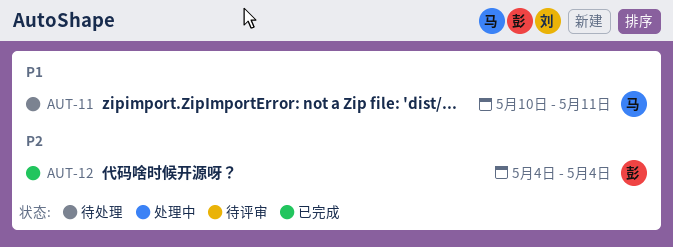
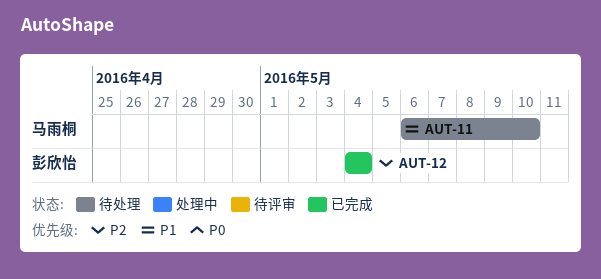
AUT-11, start: May 10 -> May 6
AUT-11, due: May 11 -> May 10

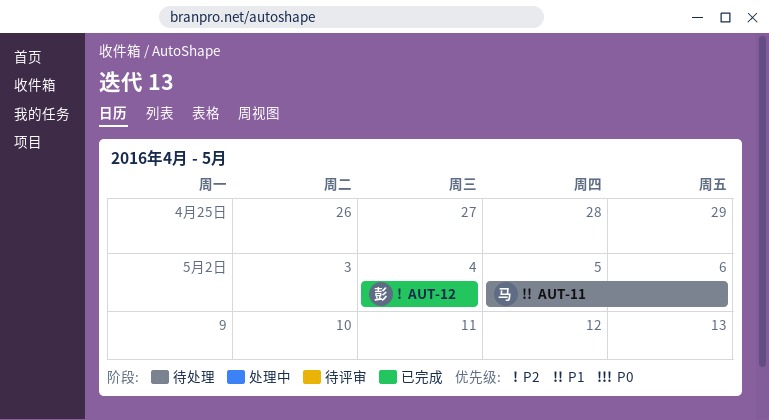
AUT-11, start: May 6 -> May 5
AUT-11, due: May 10 -> May 6

